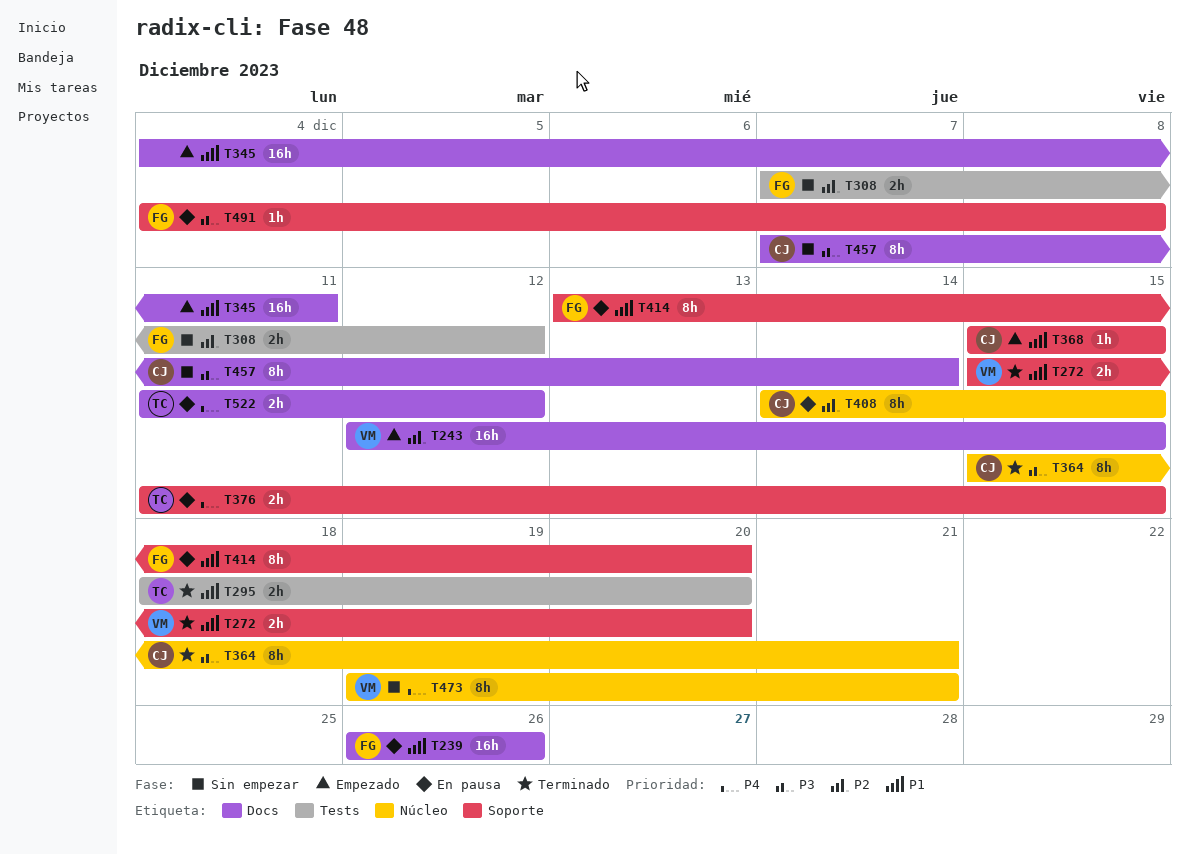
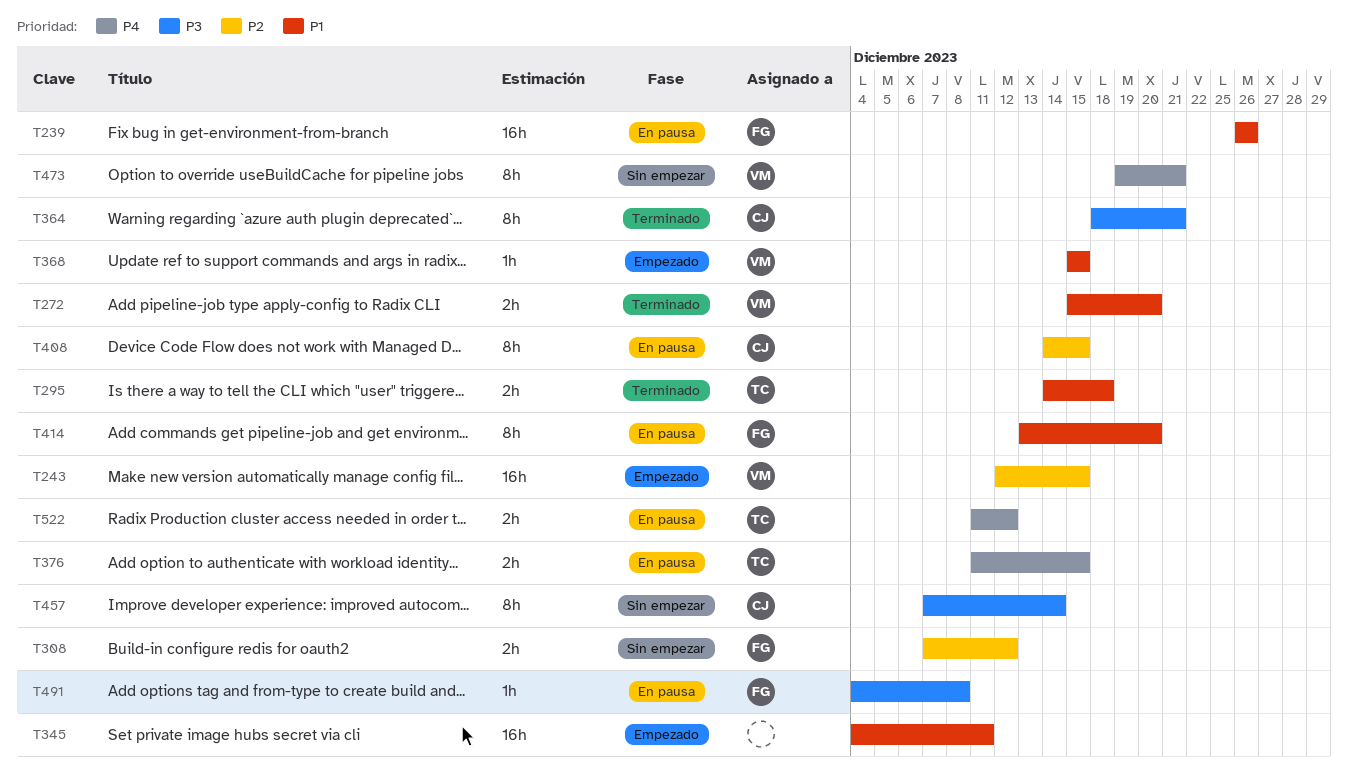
T295, start: Dec 18 -> Dec 14
T295, due: Dec 20 -> Dec 18
T364, start: Dec 15 -> Dec 18
T368, owner: CJ -> VM

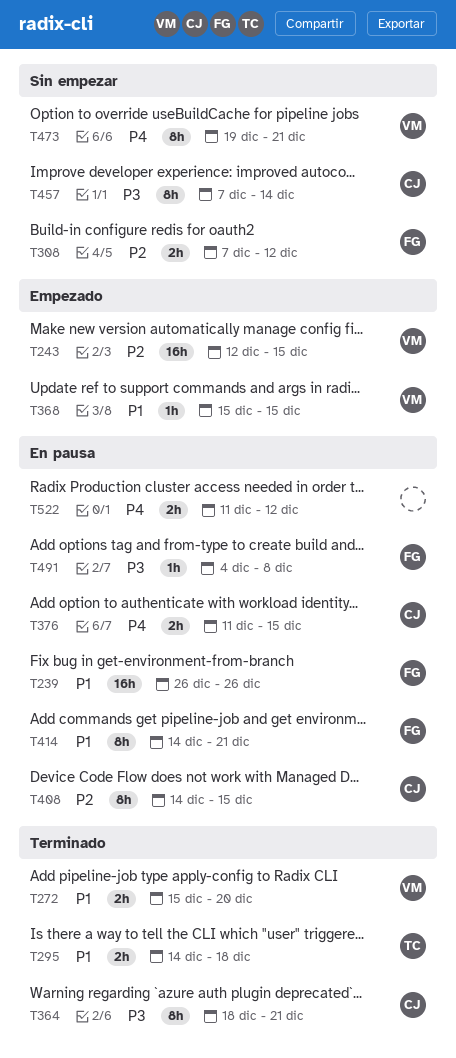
T345: present -> none
T376, owner: TC -> CJ
T414, start: Dec 13 -> Dec 14
T414, due: Dec 20 -> Dec 21
T522, owner: TC -> none

